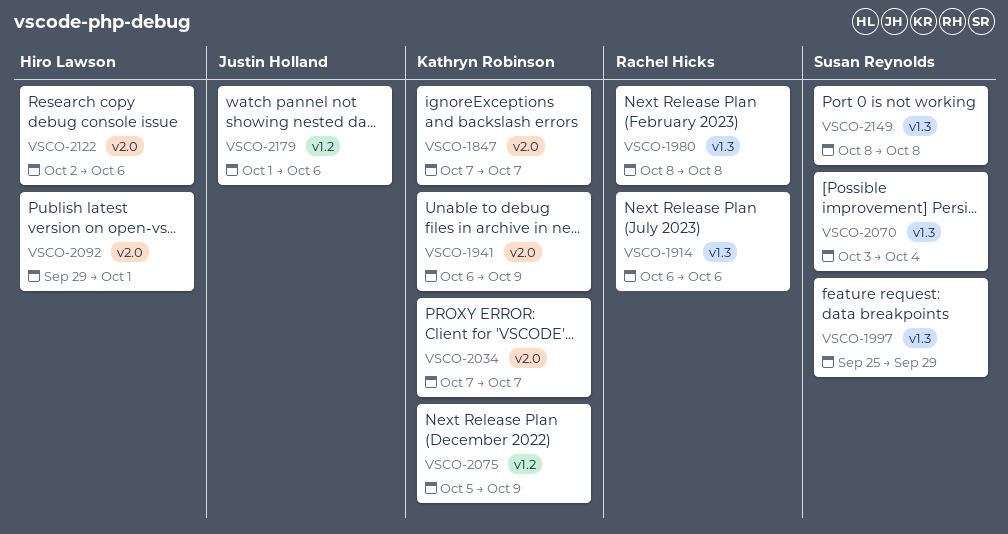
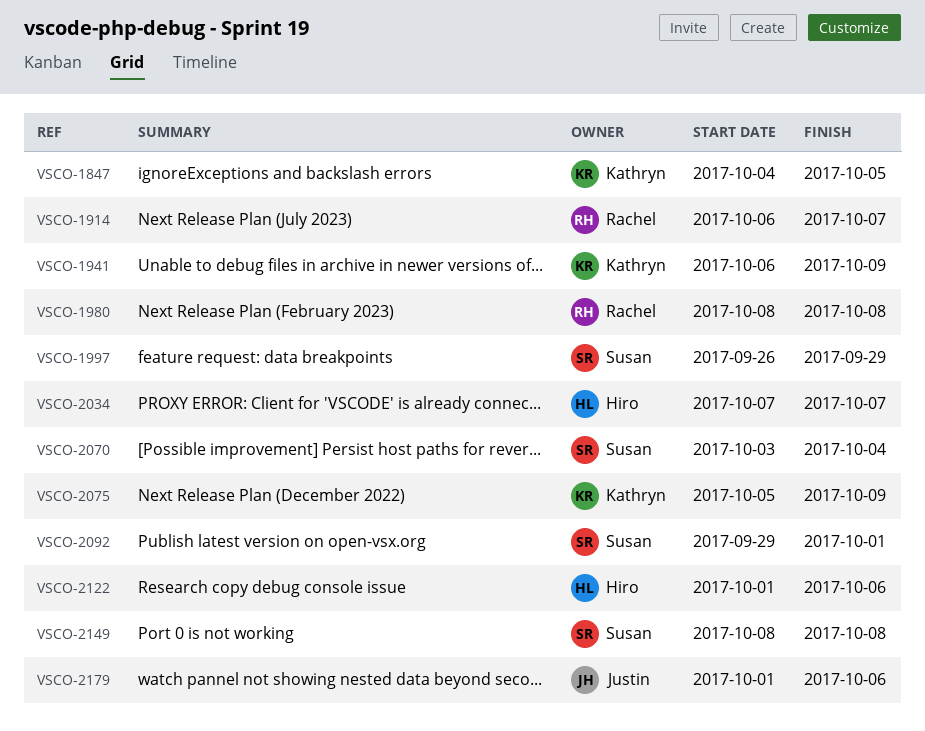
VSCO-1847, start: Oct 7 -> Oct 4
VSCO-1847, due: Oct 7 -> Oct 5
VSCO-1914, due: Oct 6 -> Oct 7
VSCO-1997, start: Sep 25 -> Sep 26
VSCO-2034, owner: Kathryn Robinson -> Hiro Lawson
VSCO-2092, owner: Hiro Lawson -> Susan Reynolds
VSCO-2122, start: Oct 2 -> Oct 1

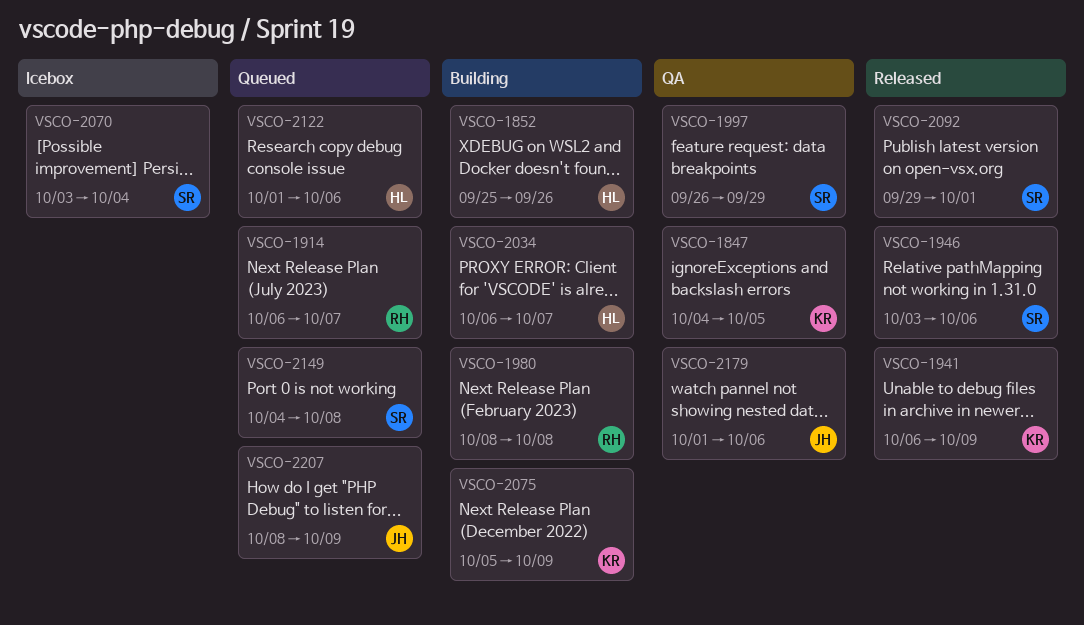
VSCO-1852: none -> present
VSCO-1946: none -> present
VSCO-2034, start: Oct 7 -> Oct 6
VSCO-2149, start: Oct 8 -> Oct 4
VSCO-2207: none -> present

